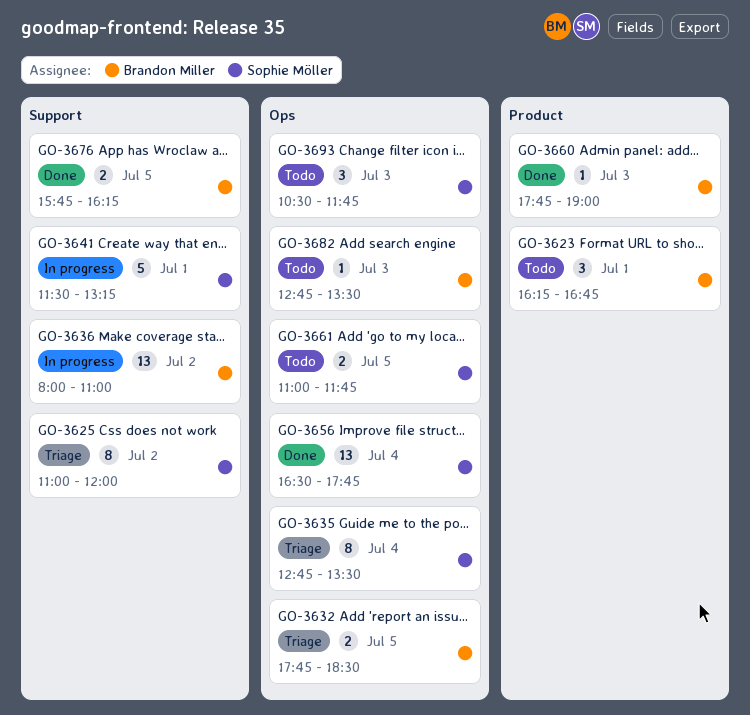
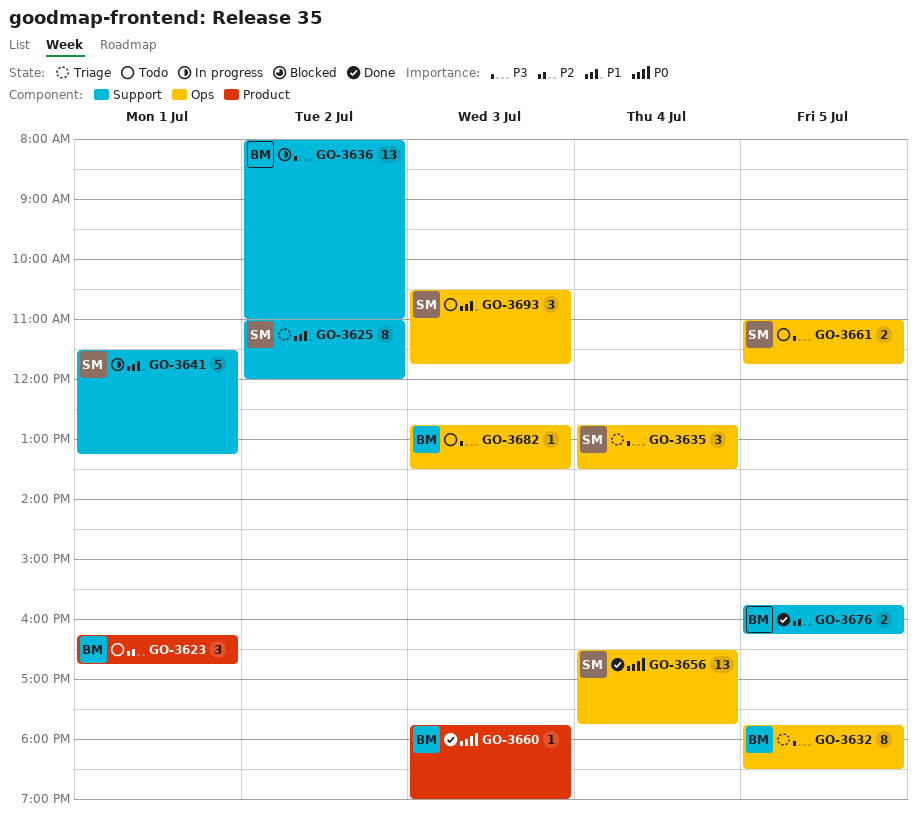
GO-3632, estimate: 2 -> 8
GO-3635, estimate: 8 -> 3

